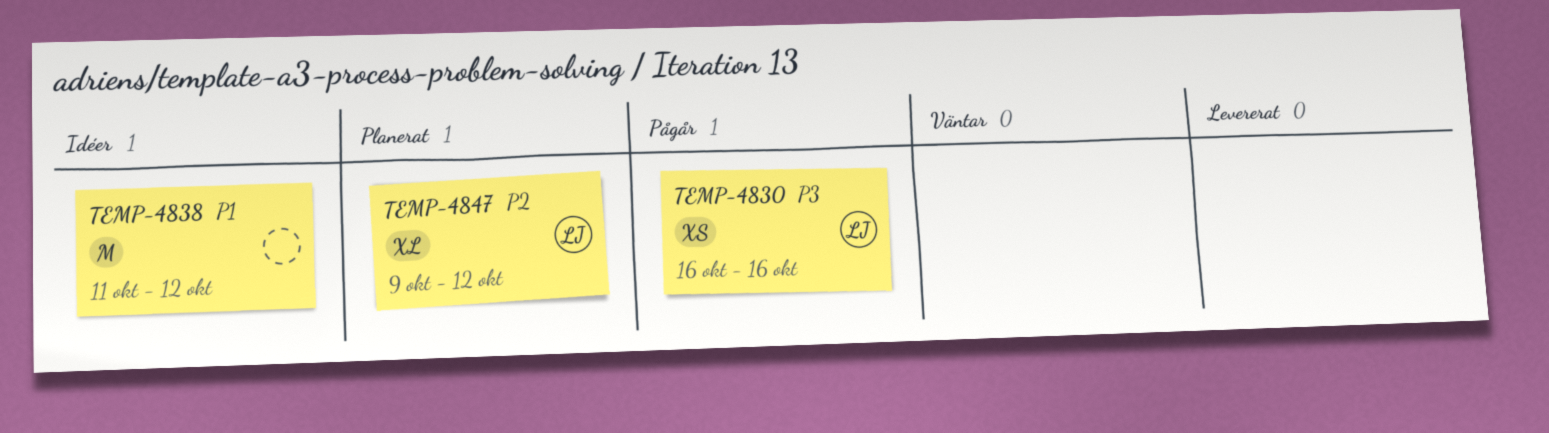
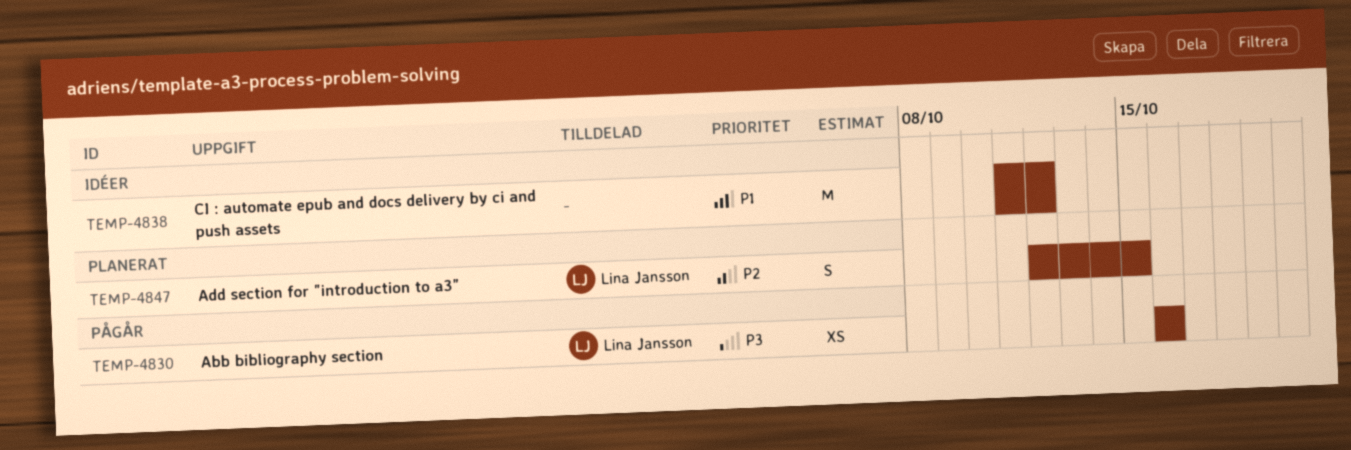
TEMP-4847, estimate: XL -> S
TEMP-4847, start: Oct 9 -> Oct 12
TEMP-4847, due: Oct 12 -> Oct 15

